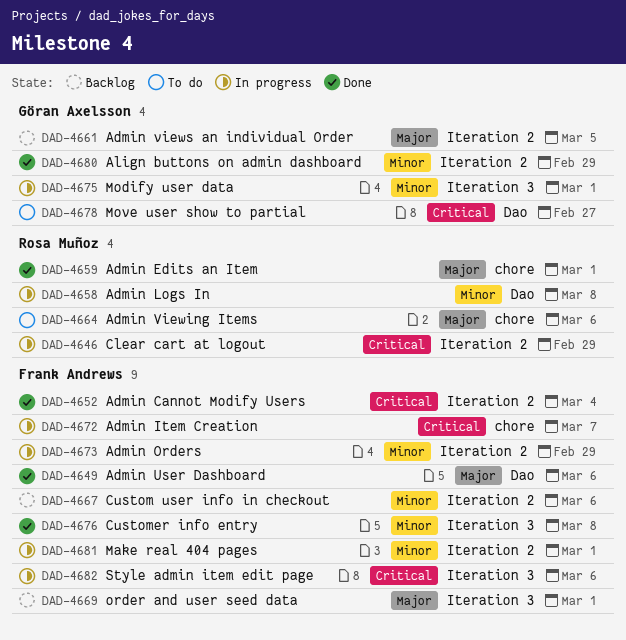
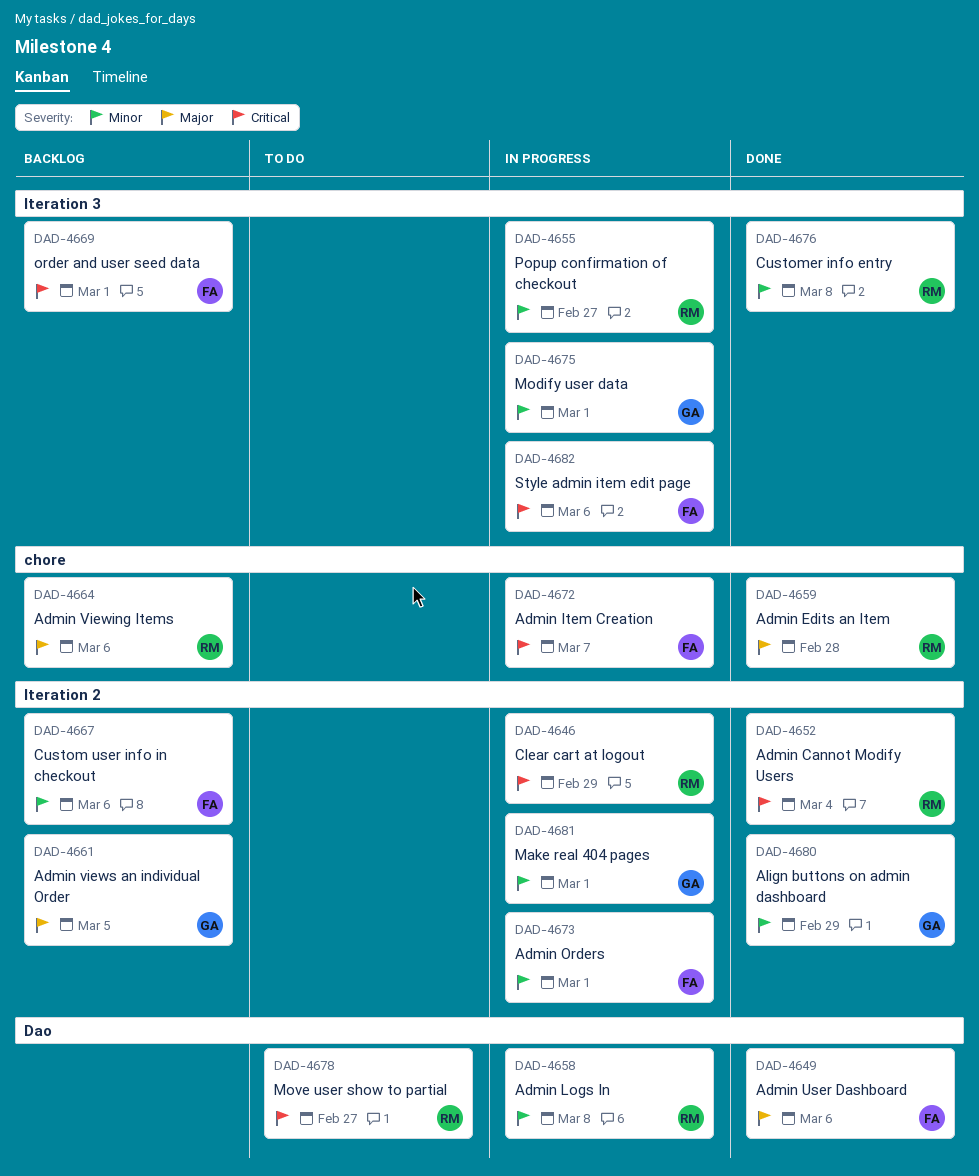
DAD-4652, owner: Frank Andrews -> Rosa Muñoz
DAD-4655: none -> present
DAD-4659, due: Mar 1 -> Feb 28
DAD-4664, status: To do -> Backlog
DAD-4669, priority: Major -> Critical
DAD-4673, due: Feb 29 -> Mar 1
DAD-4676, owner: Frank Andrews -> Rosa Muñoz
DAD-4678, owner: Göran Axelsson -> Rosa Muñoz
DAD-4681, owner: Frank Andrews -> Göran Axelsson

